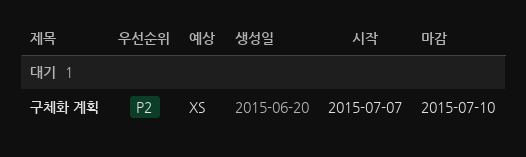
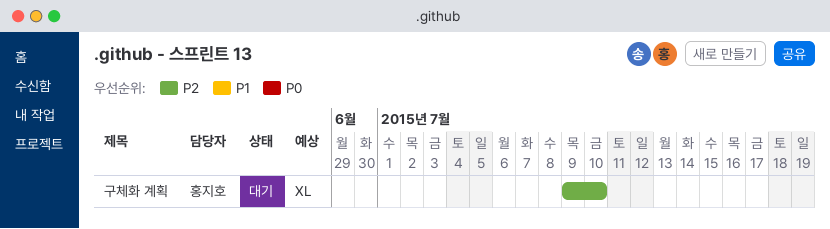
구체화 계획, estimate: XS -> XL
구체화 계획, start: Jul 7 -> Jul 9

